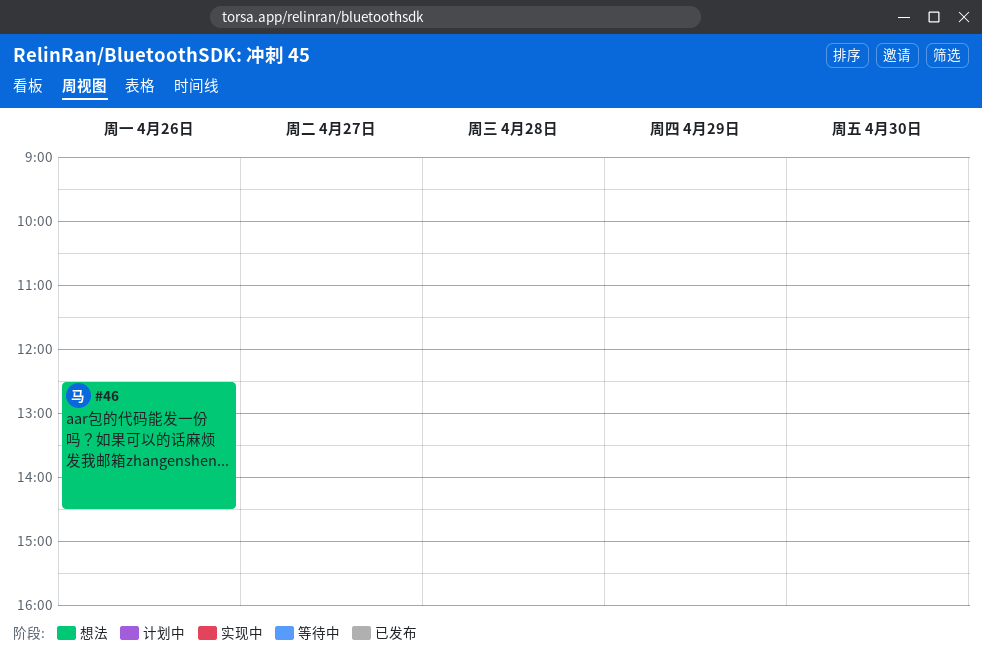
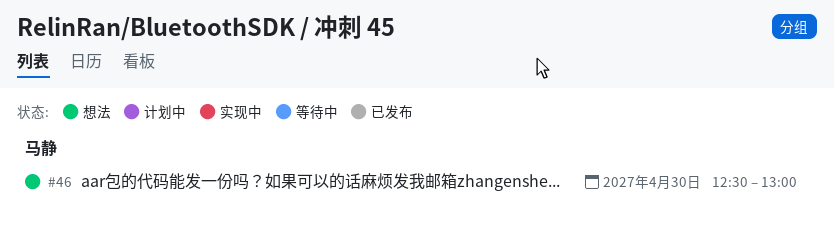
#46, day: Apr 26 -> Apr 30
#46, ends: 14:30 -> 13:00

